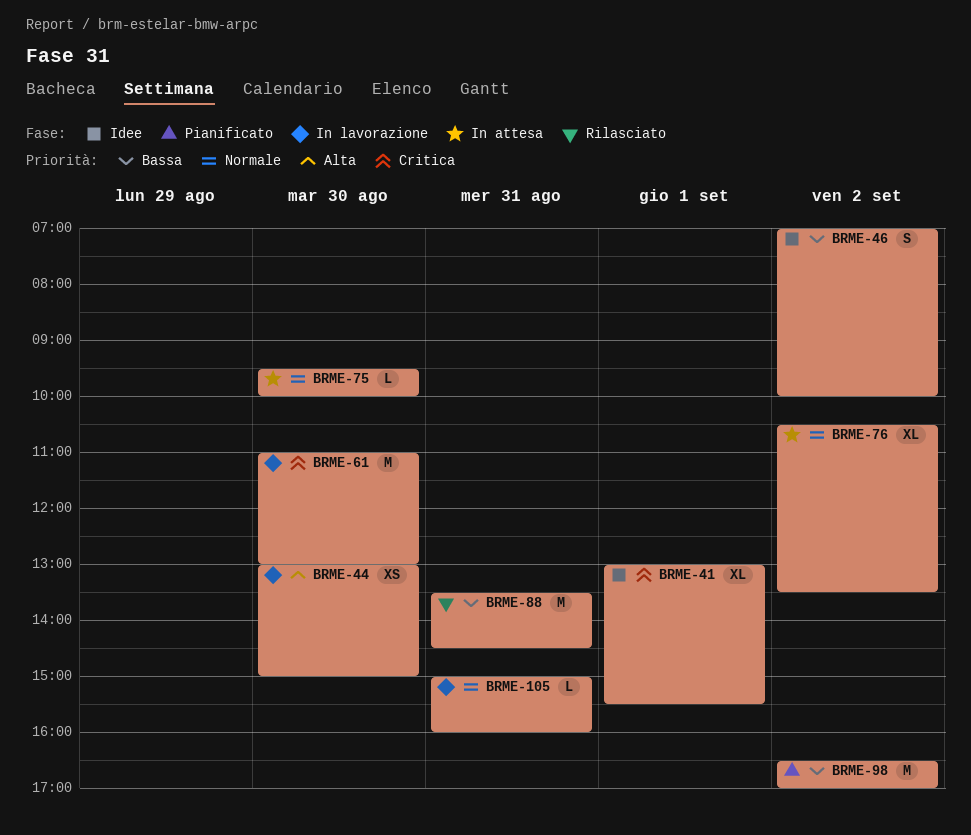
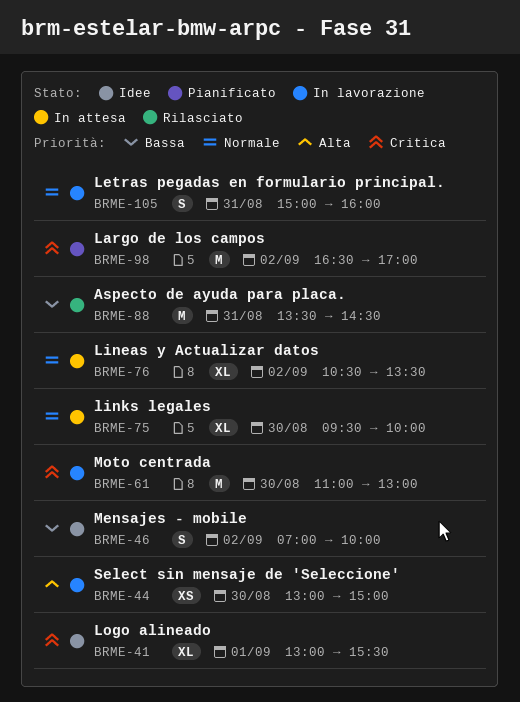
BRME-75, estimate: L -> XL
BRME-98, priority: Bassa -> Critica
BRME-105, estimate: L -> S

